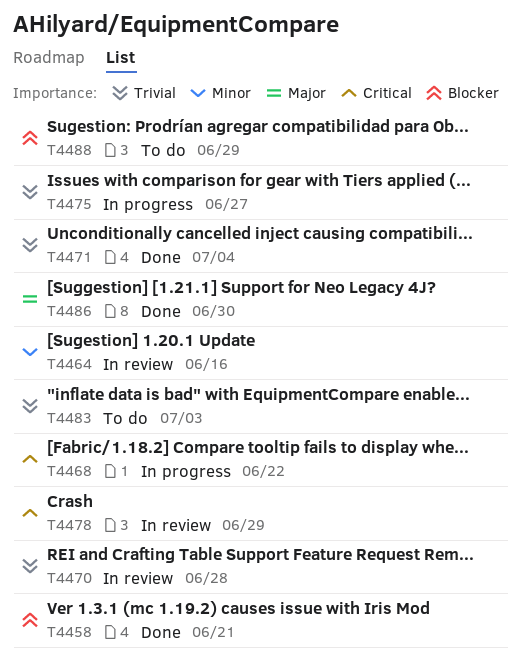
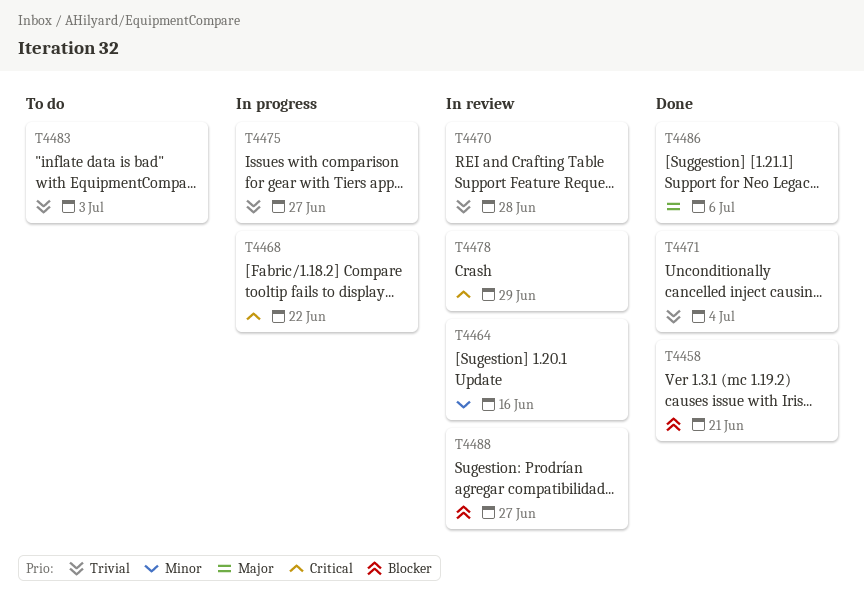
T4486, due: Jun 30 -> Jul 6
T4488, status: To do -> In review
T4488, due: Jun 29 -> Jun 27

